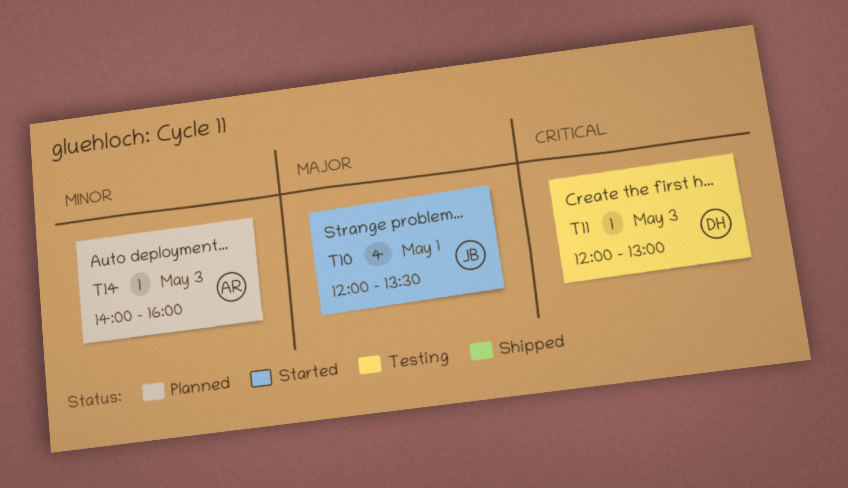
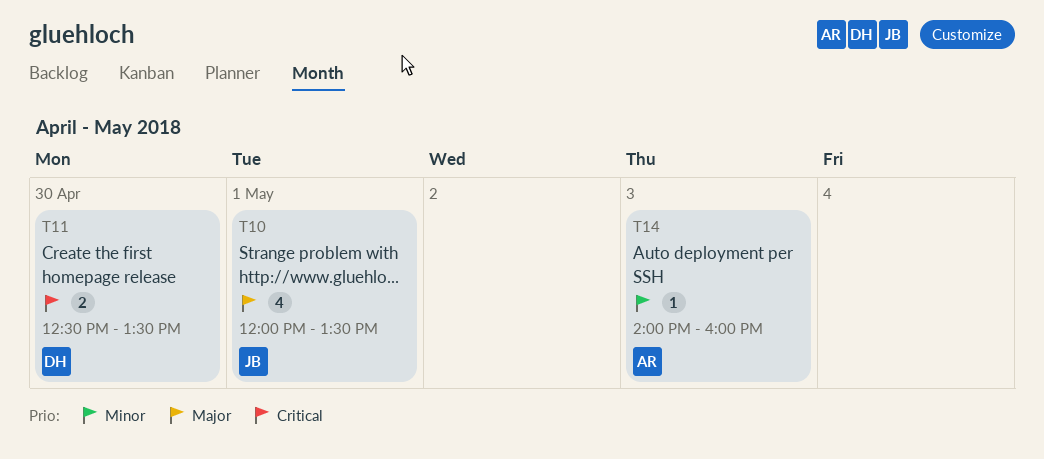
T11, estimate: 1 -> 2
T11, day: May 3 -> Apr 30
T11, begins: 12:00 -> 12:30
T11, ends: 13:00 -> 13:30

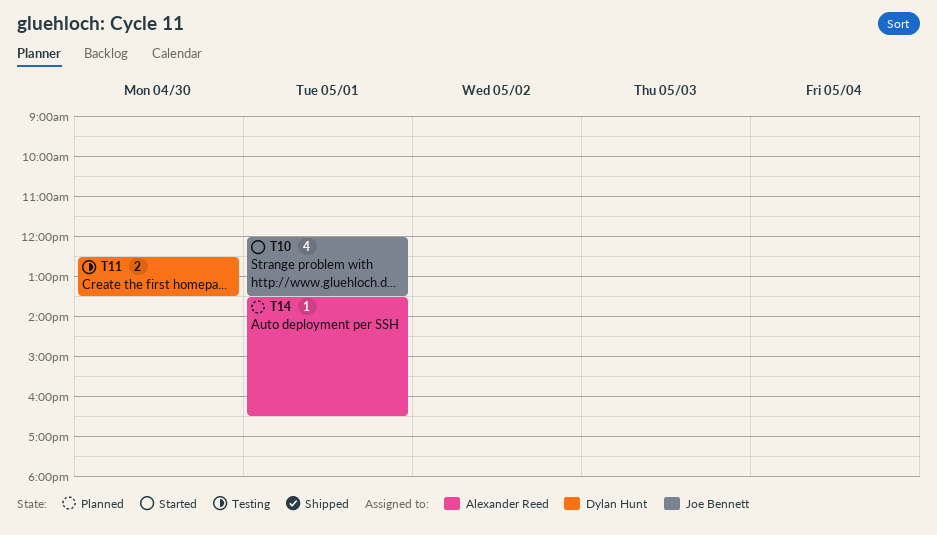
T14, day: May 3 -> May 1
T14, begins: 14:00 -> 13:30
T14, ends: 16:00 -> 16:30

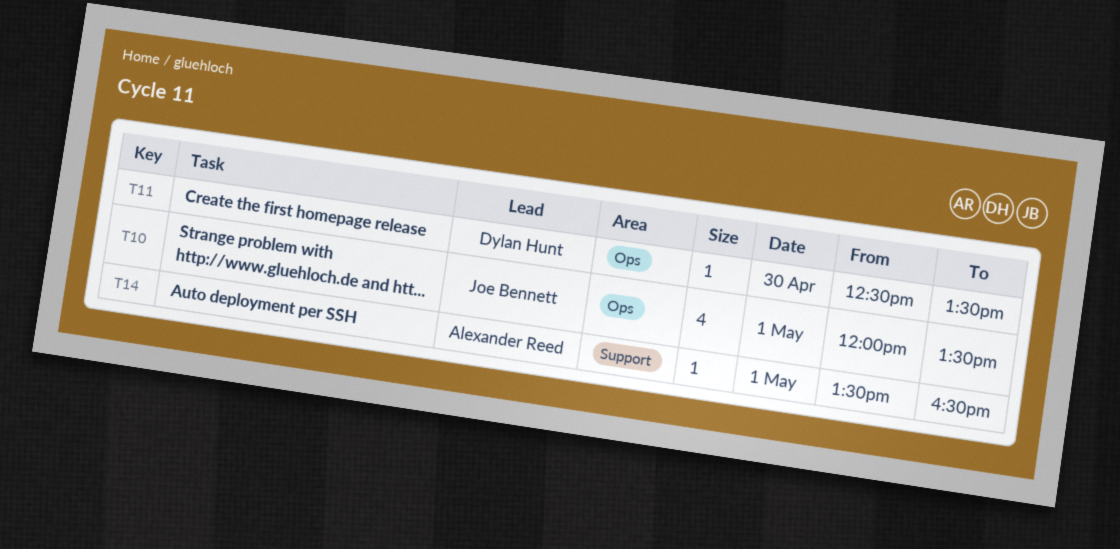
T11, estimate: 2 -> 1

